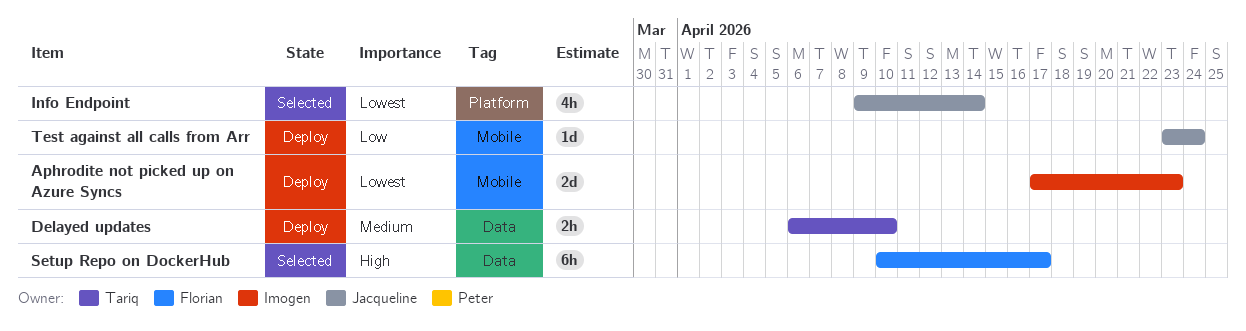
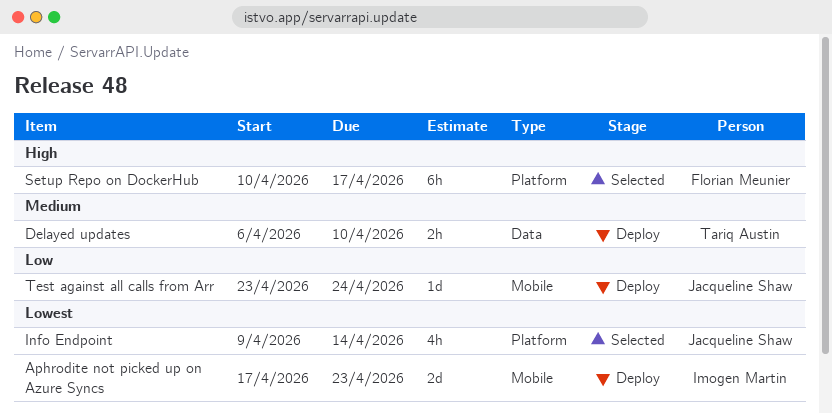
Setup Repo on DockerHub, label: Data -> Platform

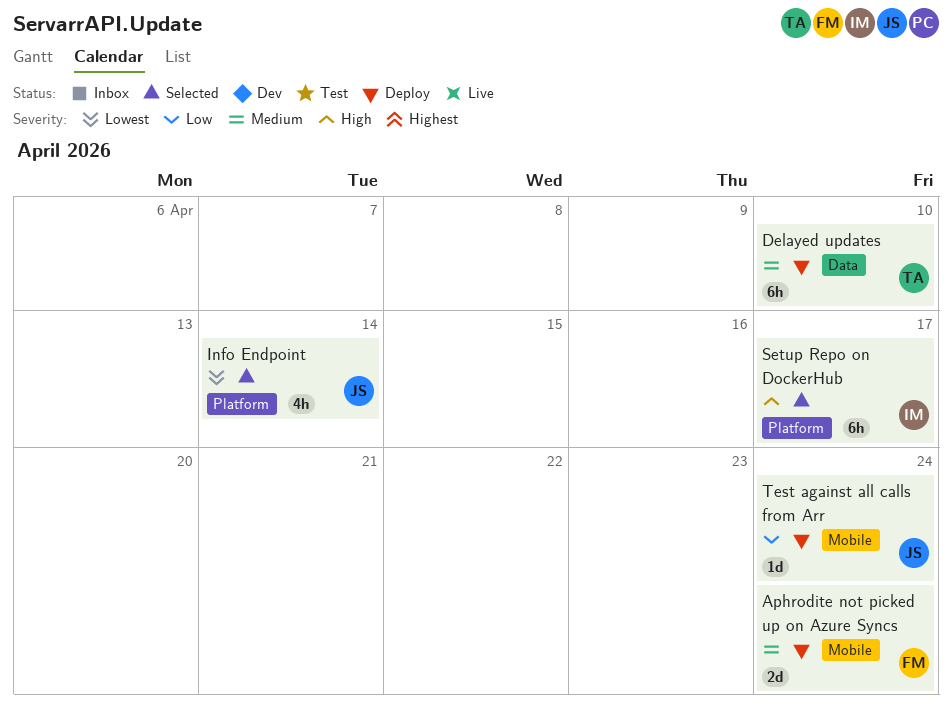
Aphrodite not picked up on Azure Syncs, owner: Imogen Martin -> Florian Meunier
Aphrodite not picked up on Azure Syncs, priority: Lowest -> Medium
Aphrodite not picked up on Azure Syncs, due: Apr 23 -> Apr 24
Delayed updates, estimate: 2h -> 6h
Setup Repo on DockerHub, owner: Florian Meunier -> Imogen Martin

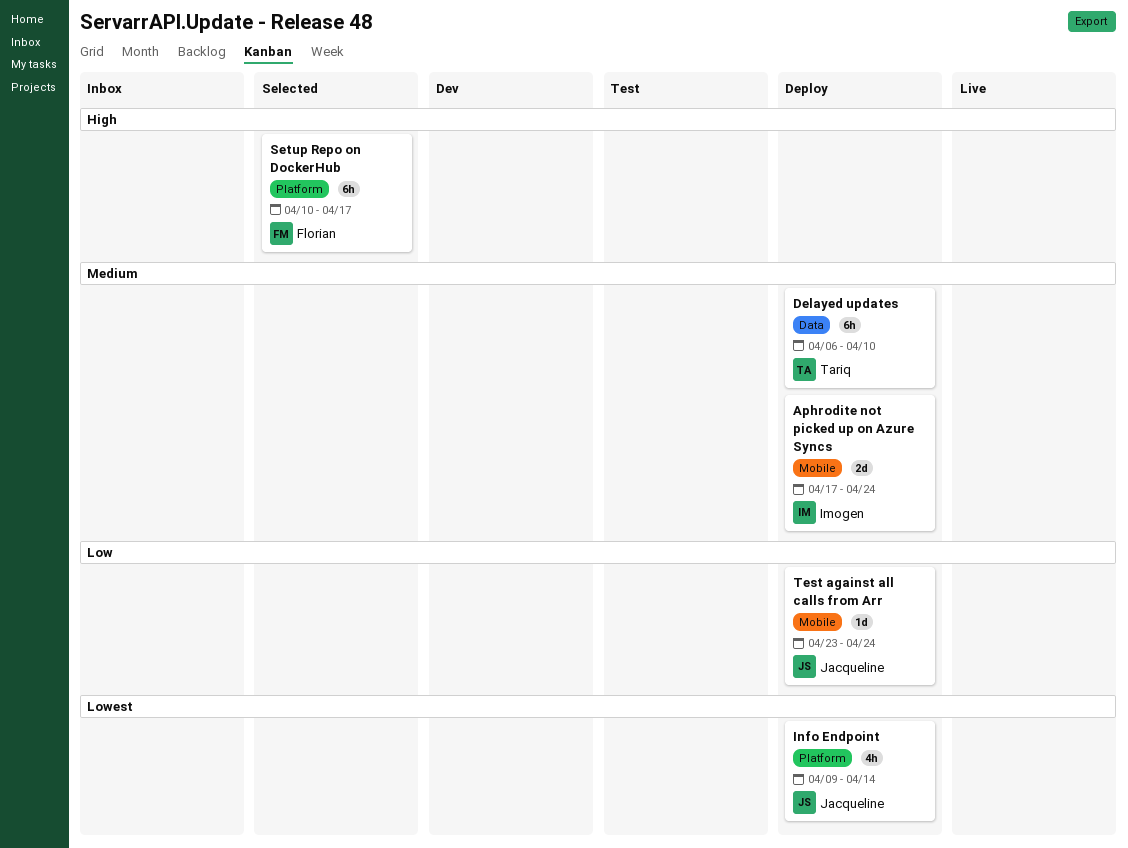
Aphrodite not picked up on Azure Syncs, owner: Florian -> Imogen
Info Endpoint, status: Selected -> Deploy
Setup Repo on DockerHub, owner: Imogen -> Florian

